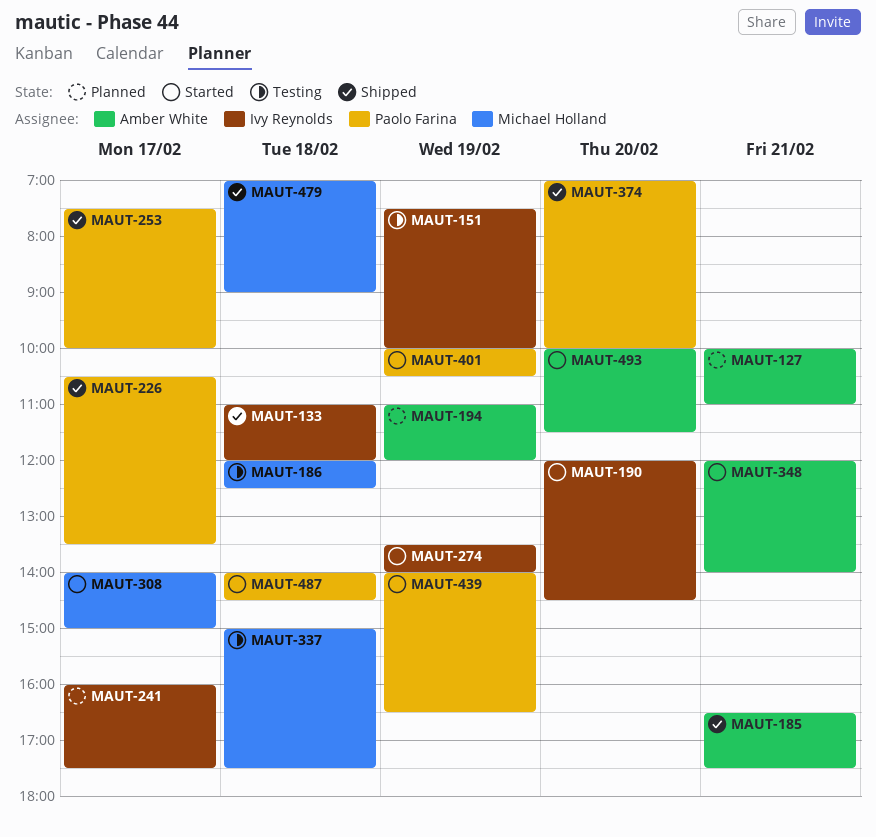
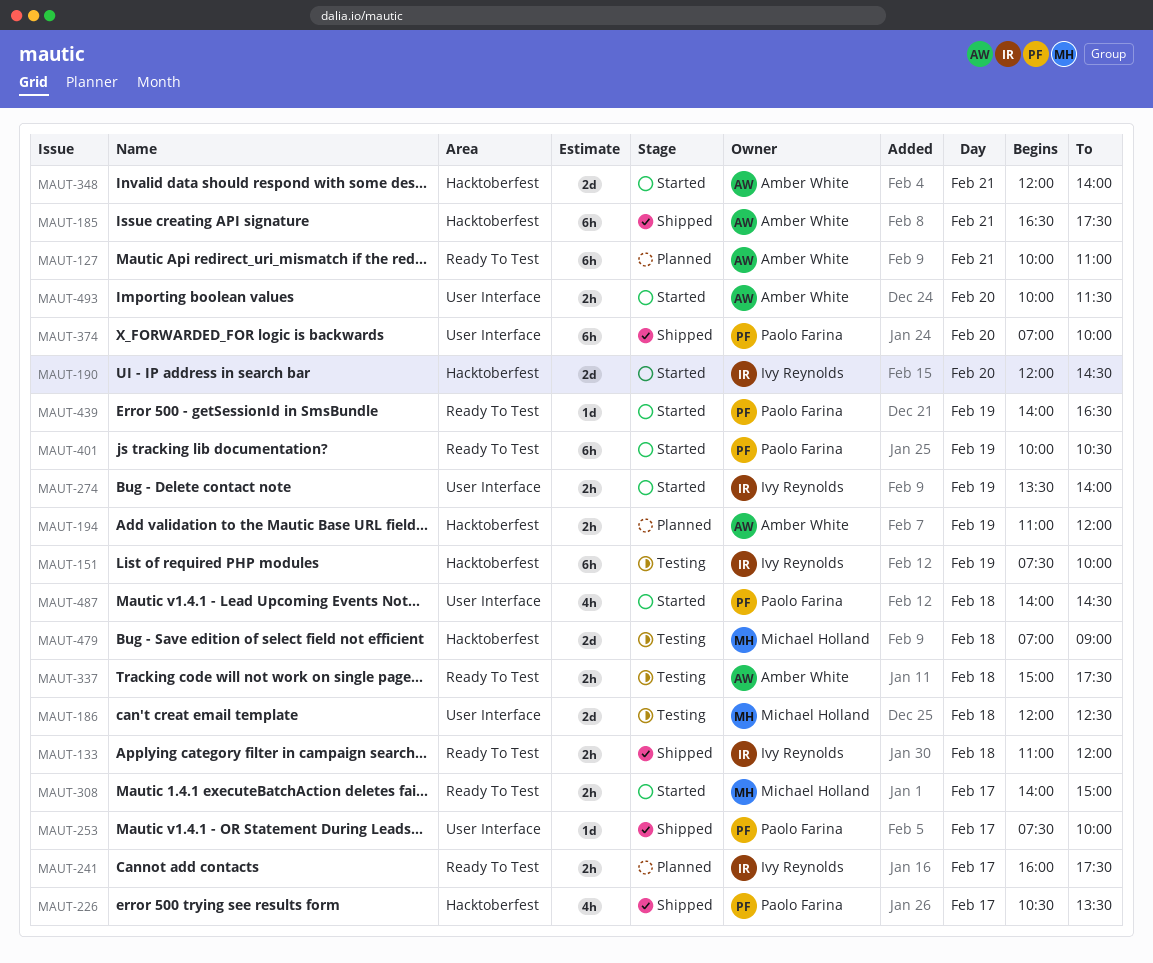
MAUT-337, owner: Michael Holland -> Amber White
MAUT-479, status: Shipped -> Testing

